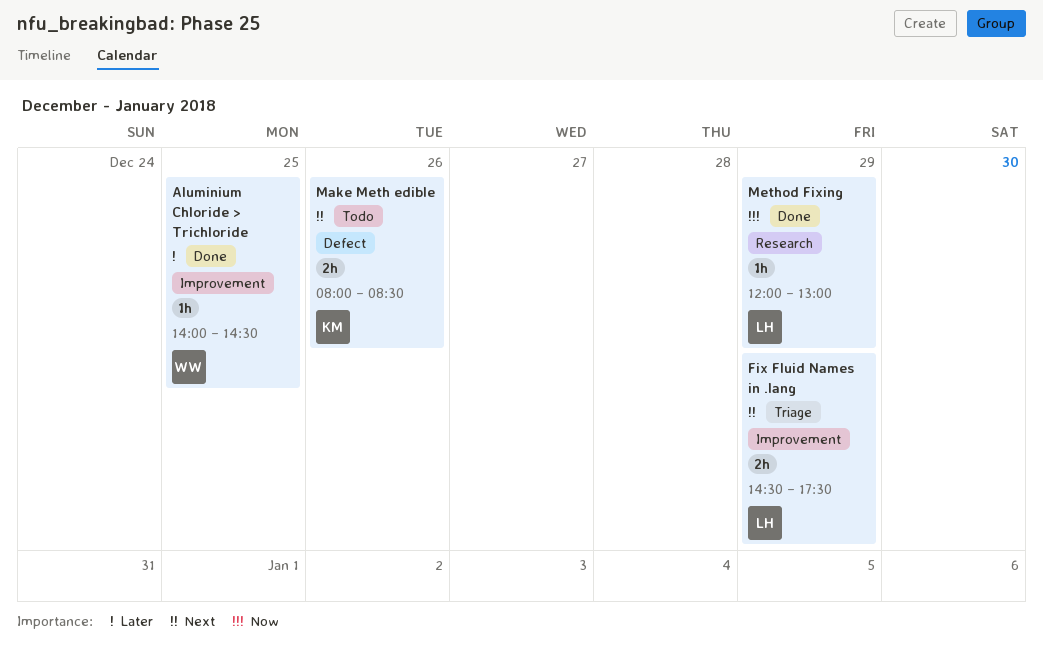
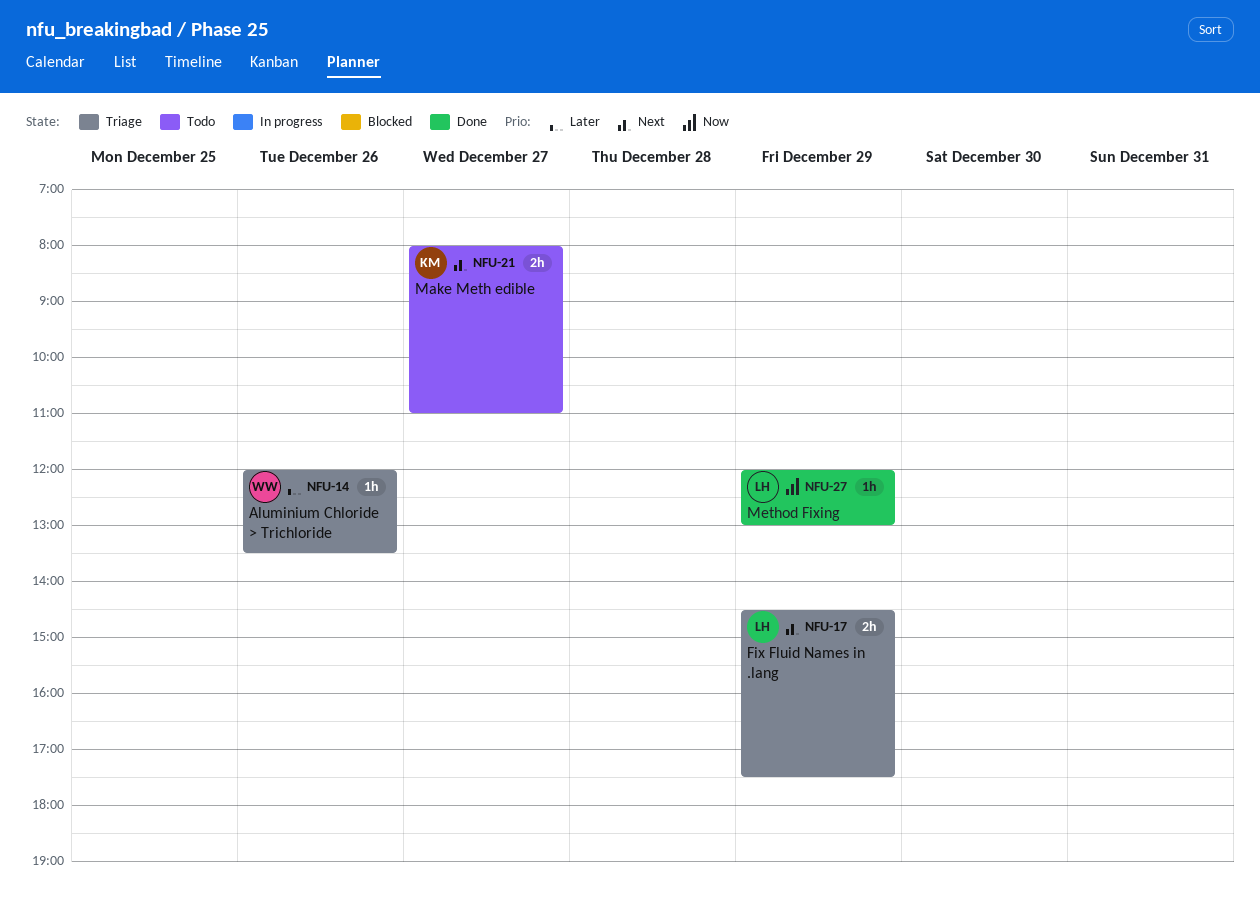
Aluminium Chloride > Trichloride, status: Done -> Triage
Aluminium Chloride > Trichloride, day: Dec 25 -> Dec 26
Aluminium Chloride > Trichloride, begins: 14:00 -> 12:00
Aluminium Chloride > Trichloride, ends: 14:30 -> 13:30
Make Meth edible, day: Dec 26 -> Dec 27
Make Meth edible, ends: 08:30 -> 11:00

